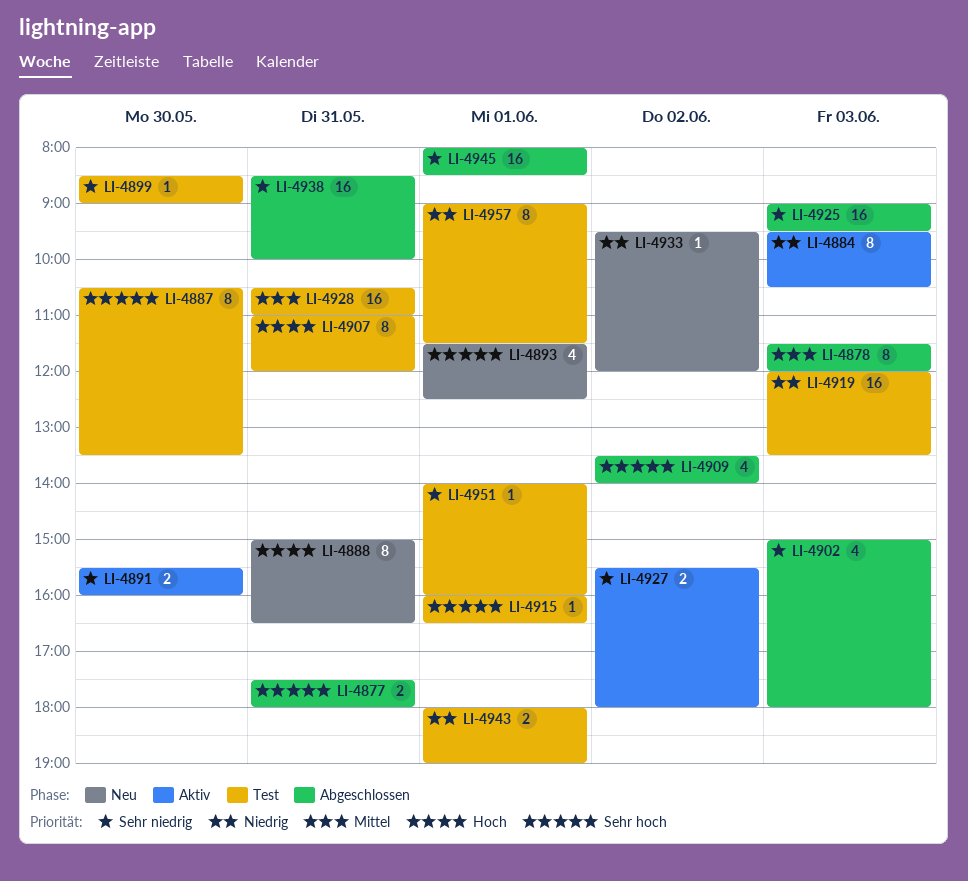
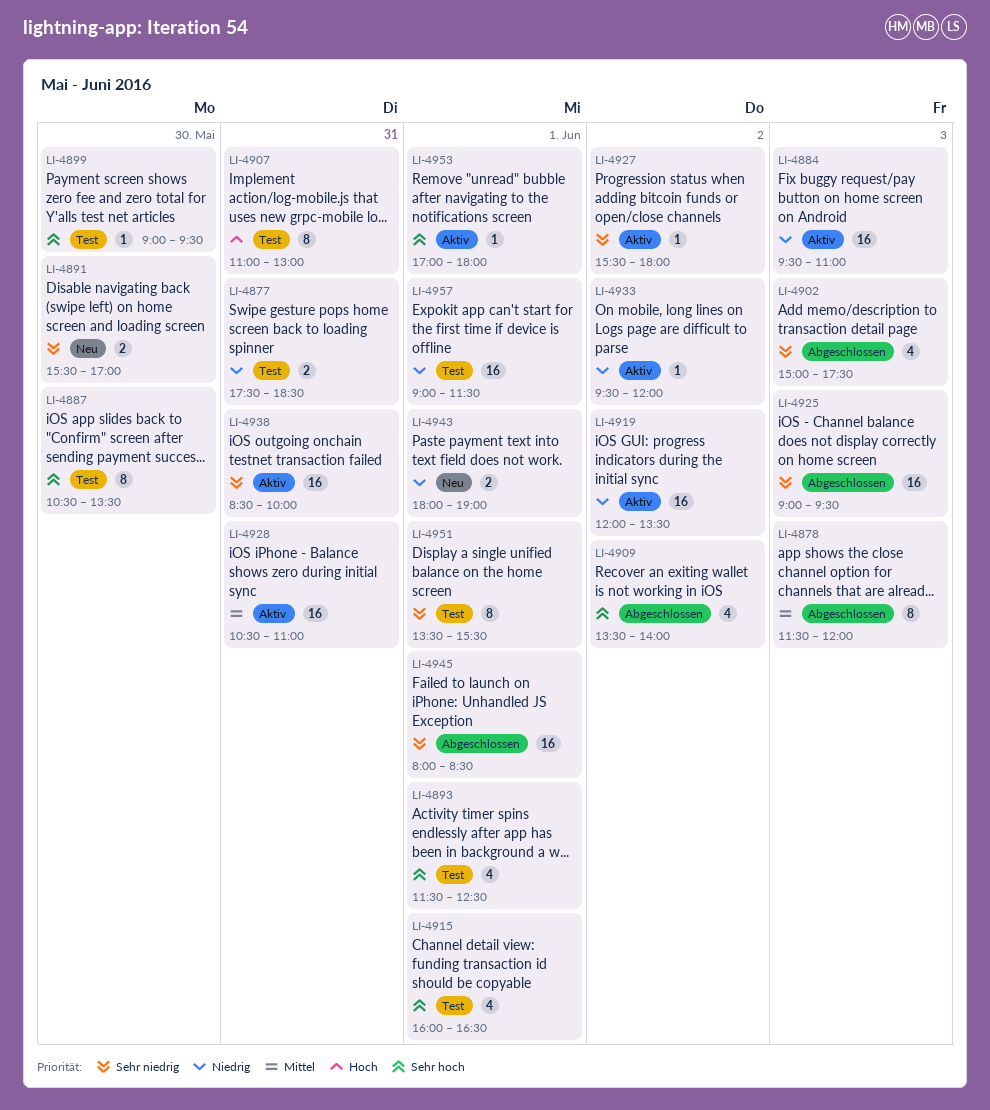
LI-4877, status: Abgeschlossen -> Test
LI-4877, priority: Sehr hoch -> Niedrig
LI-4877, ends: 18:00 -> 18:30
LI-4884, estimate: 8 -> 16
LI-4884, ends: 10:30 -> 11:00
LI-4888: present -> none
LI-4891, status: Aktiv -> Neu
LI-4891, ends: 16:00 -> 17:00
LI-4893, status: Neu -> Test
LI-4899, priority: Sehr niedrig -> Sehr hoch
LI-4899, begins: 08:30 -> 09:00
LI-4899, ends: 09:00 -> 09:30
LI-4902, ends: 18:00 -> 17:30
LI-4907, ends: 12:00 -> 13:00
LI-4915, estimate: 1 -> 4
LI-4919, status: Test -> Aktiv
LI-4919, day: Jun 3 -> Jun 2
LI-4927, estimate: 2 -> 1
LI-4928, status: Test -> Aktiv
LI-4933, status: Neu -> Aktiv
LI-4938, status: Abgeschlossen -> Aktiv
LI-4943, status: Test -> Neu
LI-4951, estimate: 1 -> 8
LI-4951, begins: 14:00 -> 13:30
LI-4951, ends: 16:00 -> 15:30
LI-4953: none -> present
LI-4957, estimate: 8 -> 16

